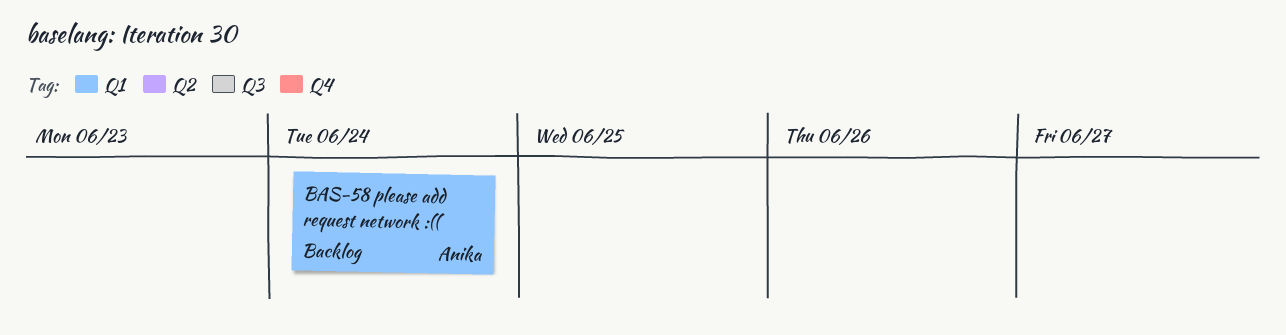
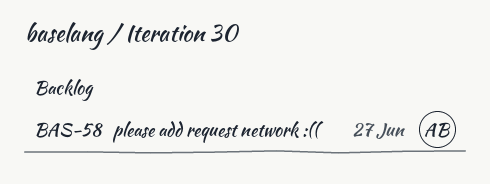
BAS-58, due: Jun 24 -> Jun 27

